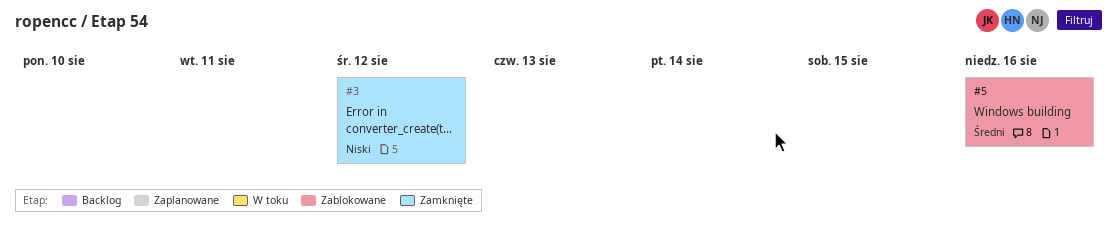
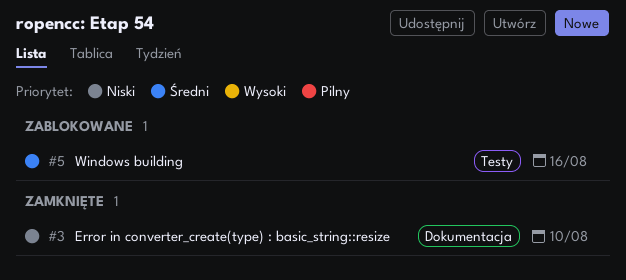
#3, due: Aug 12 -> Aug 10

